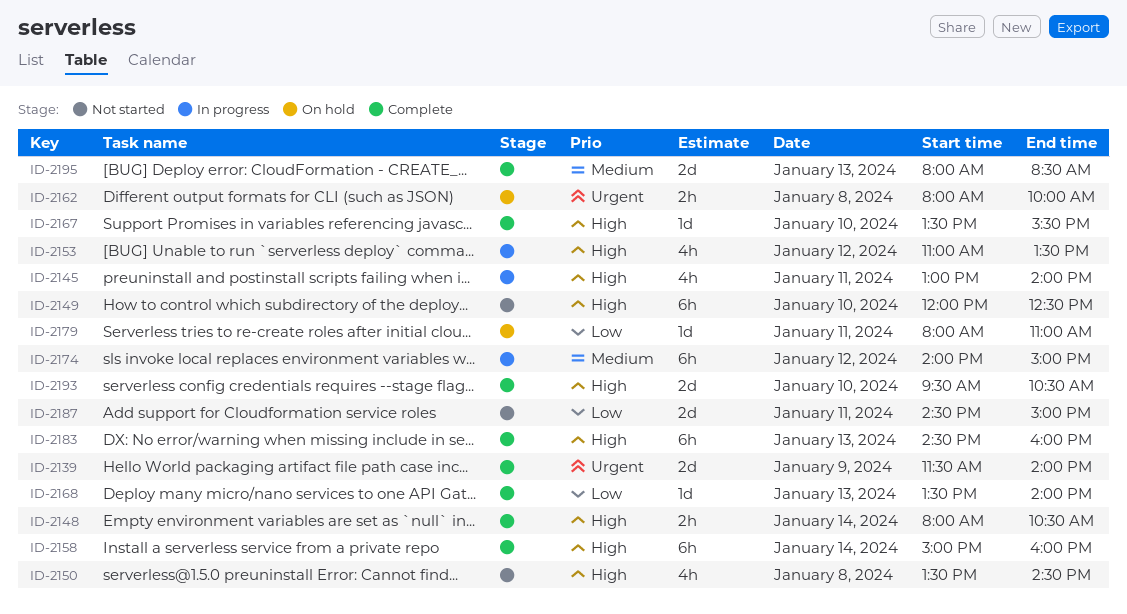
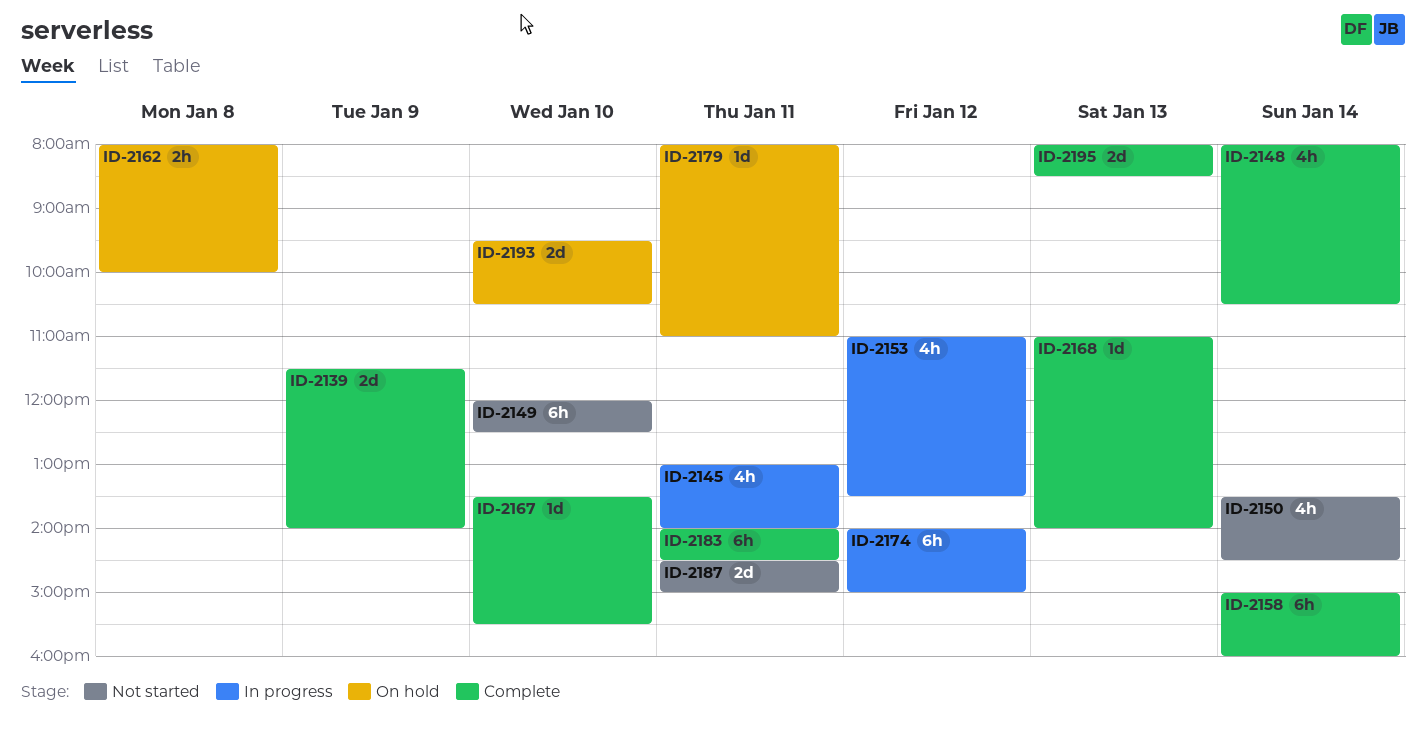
ID-2148, estimate: 2h -> 4h
ID-2150, day: Jan 8 -> Jan 14
ID-2168, begins: 13:30 -> 11:00
ID-2183, day: Jan 13 -> Jan 11
ID-2183, begins: 14:30 -> 14:00
ID-2183, ends: 16:00 -> 14:30
ID-2193, status: Complete -> On hold

